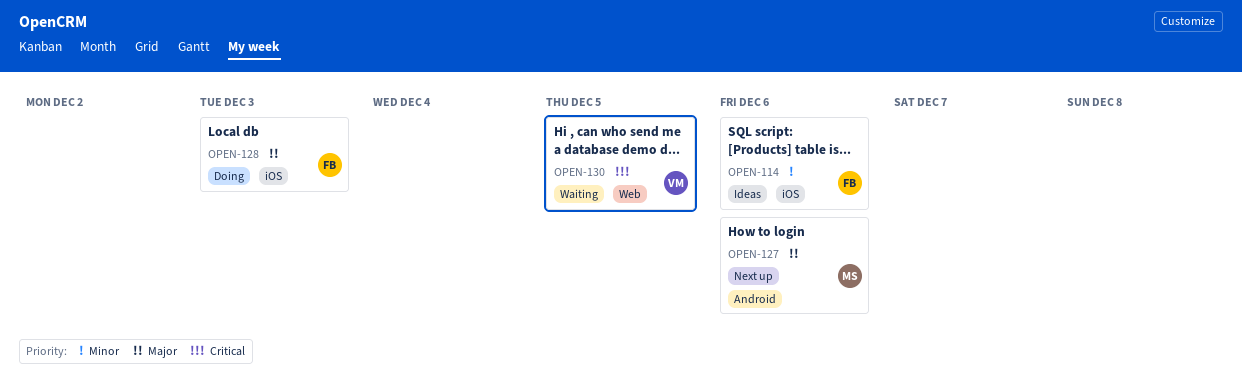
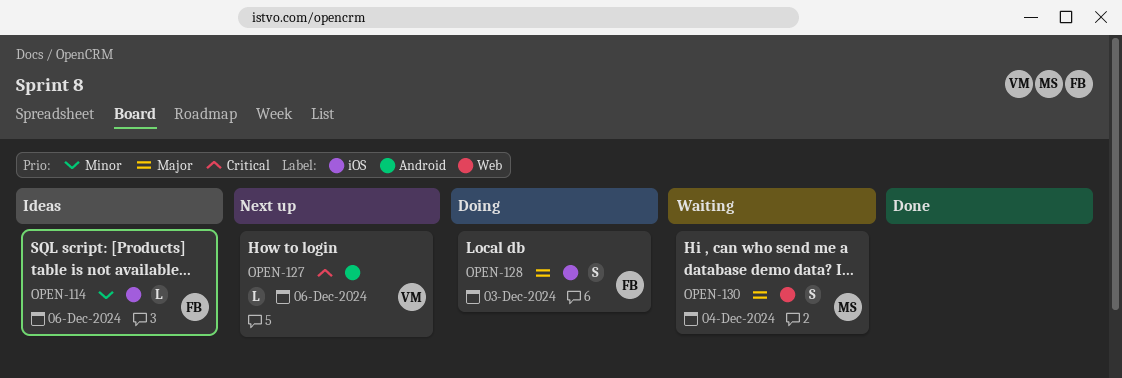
OPEN-127, owner: MS -> VM
OPEN-127, priority: Major -> Critical
OPEN-130, owner: VM -> MS
OPEN-130, priority: Critical -> Major
OPEN-130, due: Dec 5 -> Dec 4

